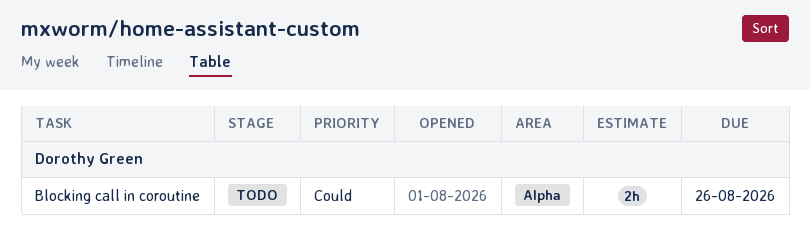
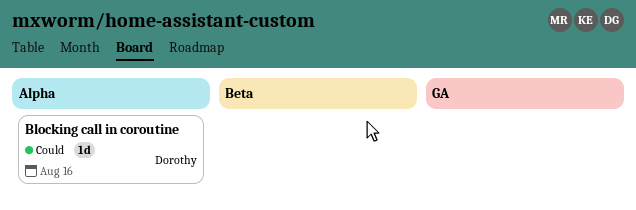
Blocking call in coroutine, estimate: 2h -> 1d
Blocking call in coroutine, due: Aug 26 -> Aug 16

